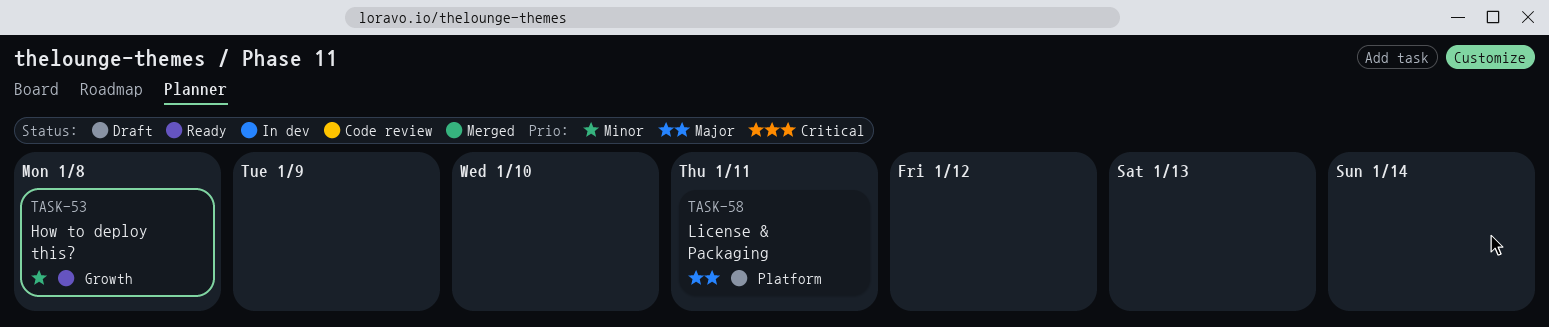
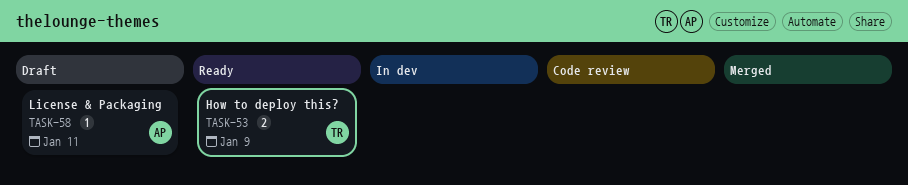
TASK-53, due: Jan 8 -> Jan 9

